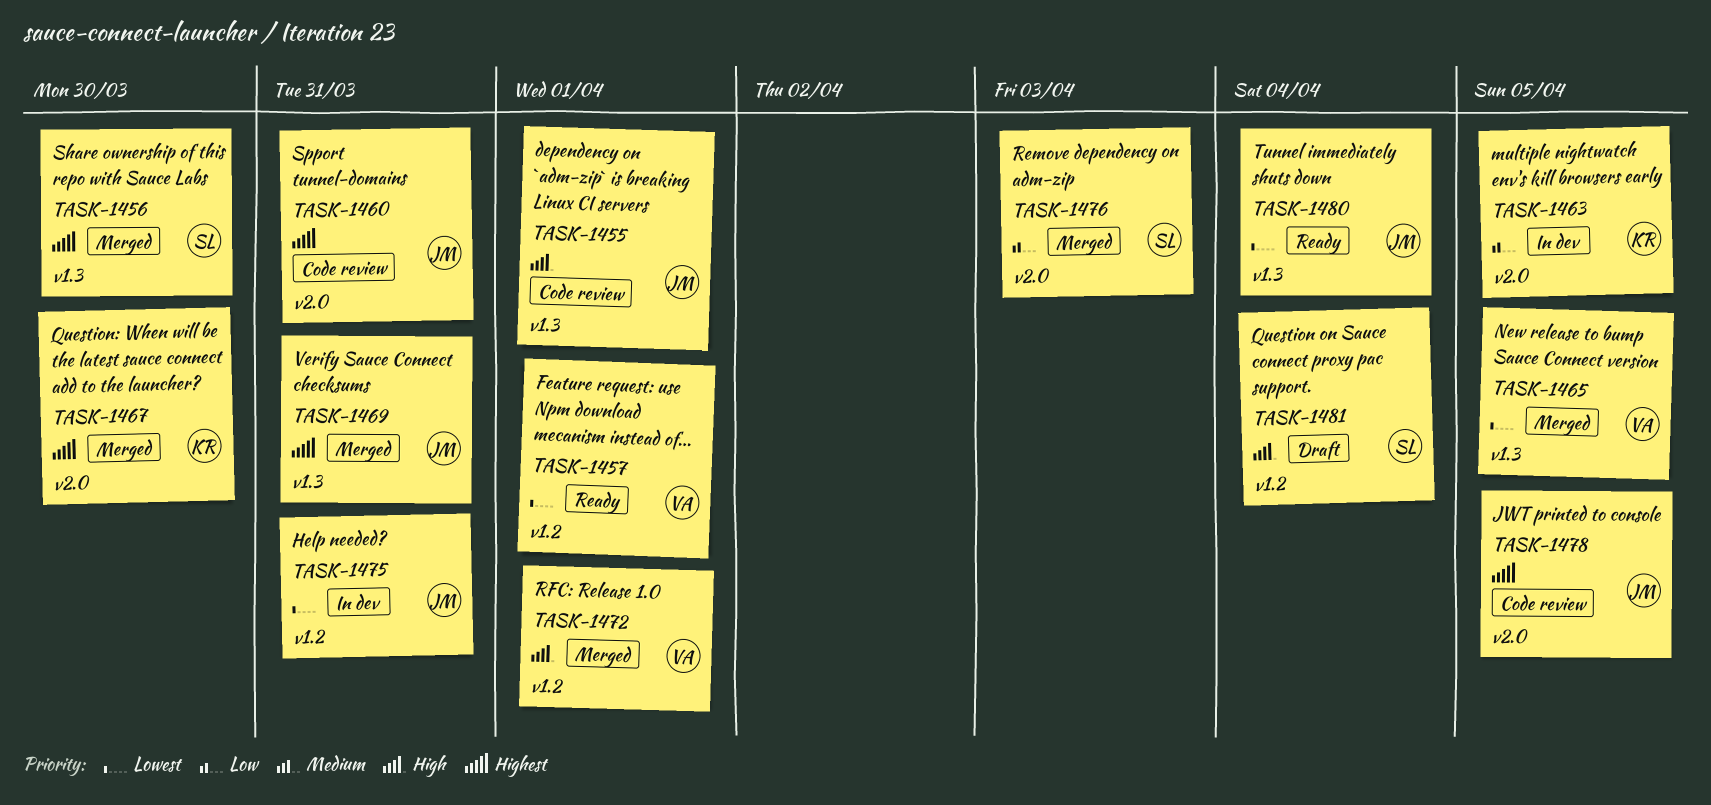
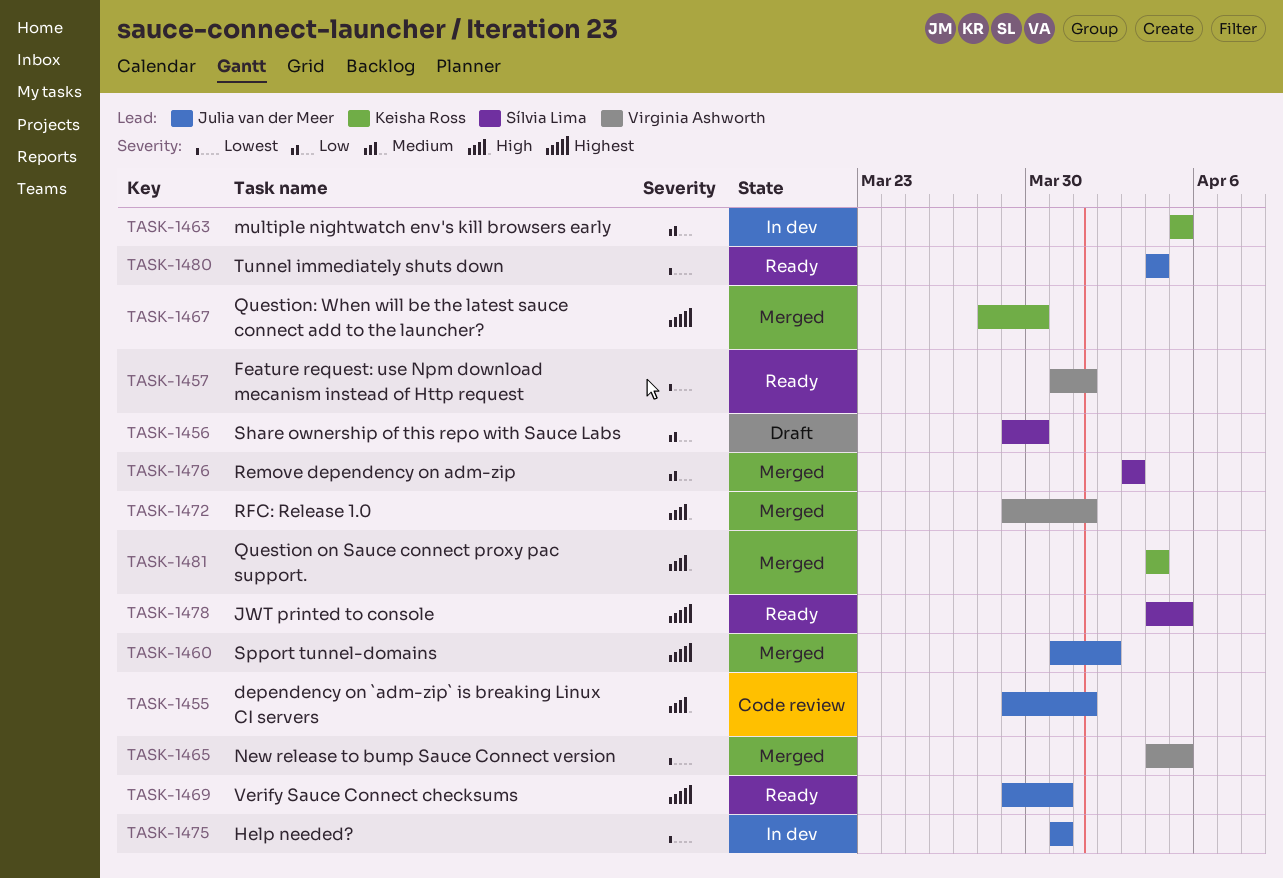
TASK-1456, status: Merged -> Draft
TASK-1456, priority: Highest -> Low
TASK-1460, status: Code review -> Merged
TASK-1460, due: Mar 31 -> Apr 2
TASK-1469, status: Merged -> Ready
TASK-1478, status: Code review -> Ready
TASK-1478, owner: Julia van der Meer -> Sílvia Lima
TASK-1481, status: Draft -> Merged
TASK-1481, owner: Sílvia Lima -> Keisha Ross

